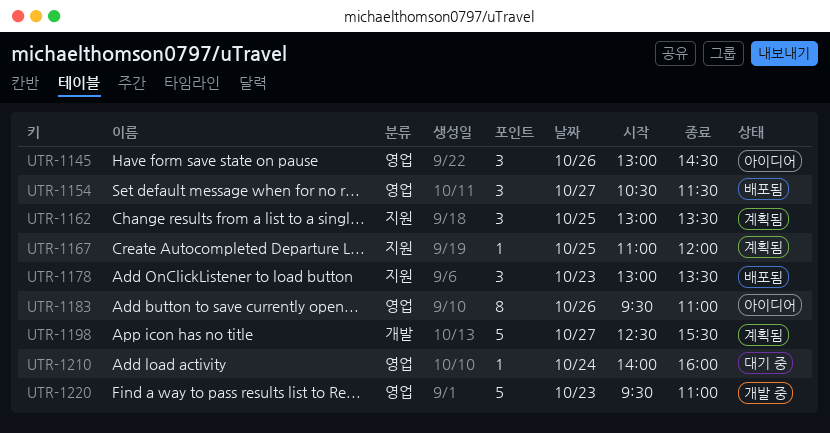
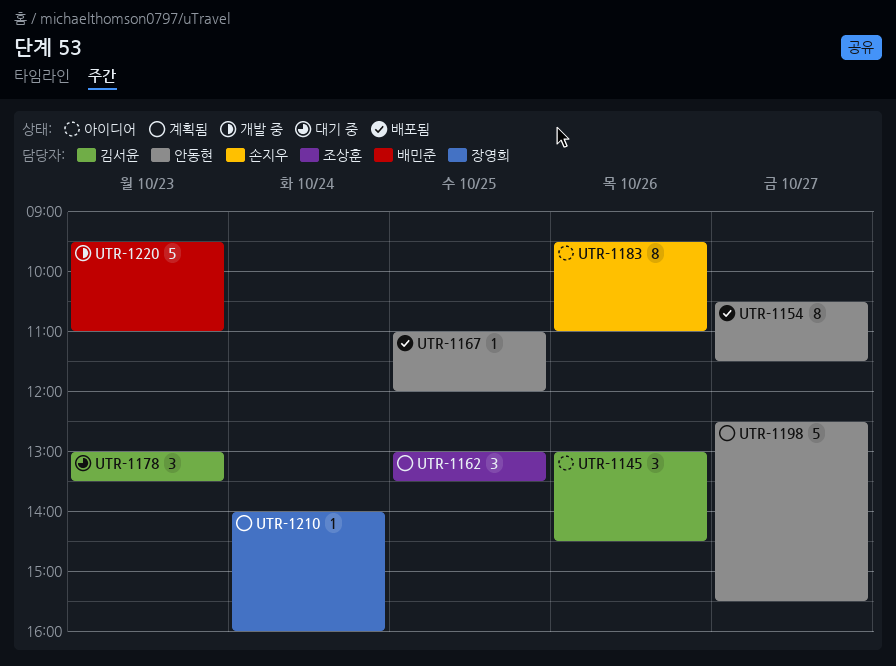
UTR-1154, estimate: 3 -> 8
UTR-1167, status: 계획됨 -> 배포됨
UTR-1178, status: 배포됨 -> 대기 중
UTR-1210, status: 대기 중 -> 계획됨

